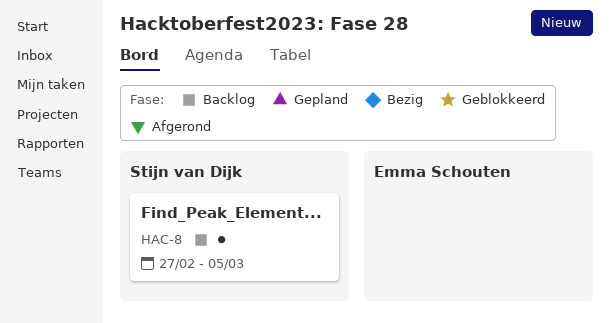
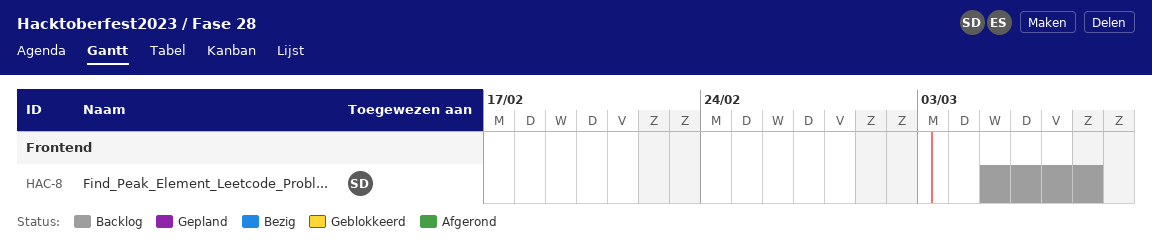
HAC-8, start: Feb 27 -> Mar 5
HAC-8, due: Mar 5 -> Mar 8

